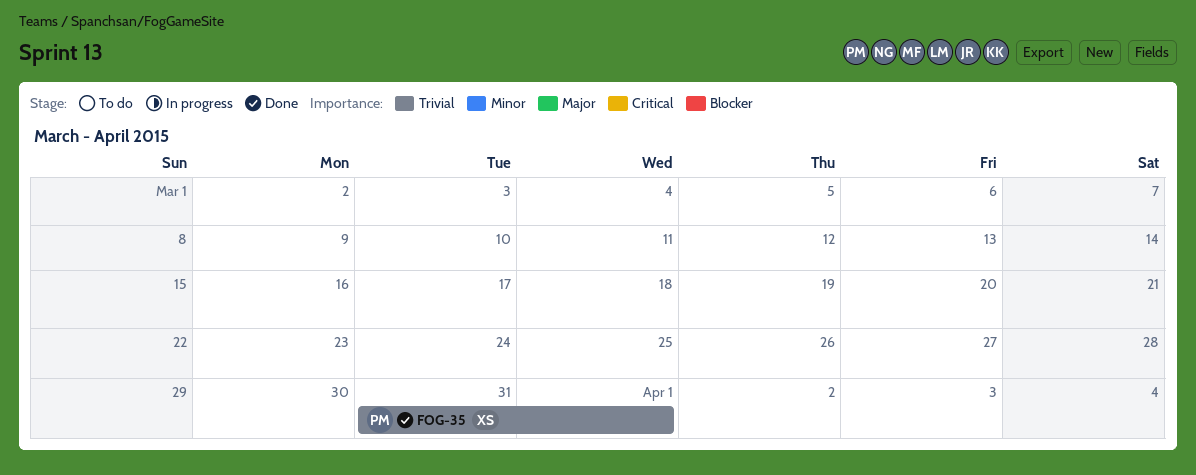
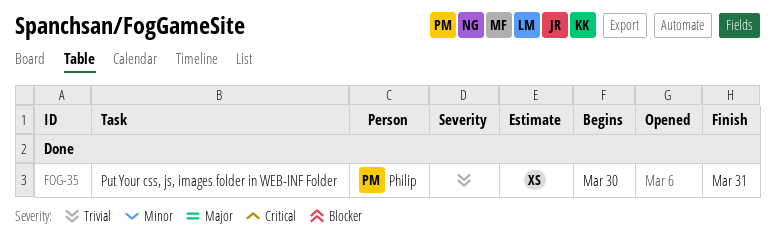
FOG-35, start: Mar 31 -> Mar 30
FOG-35, due: Apr 1 -> Mar 31

